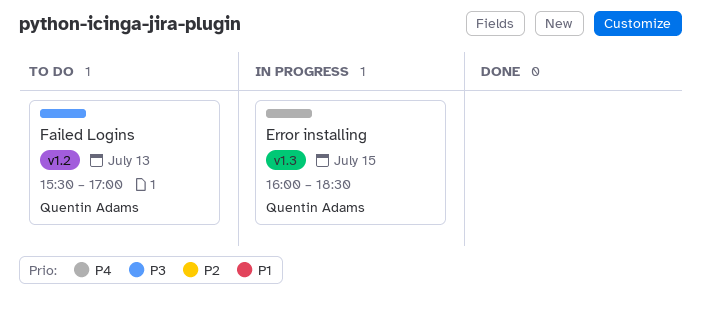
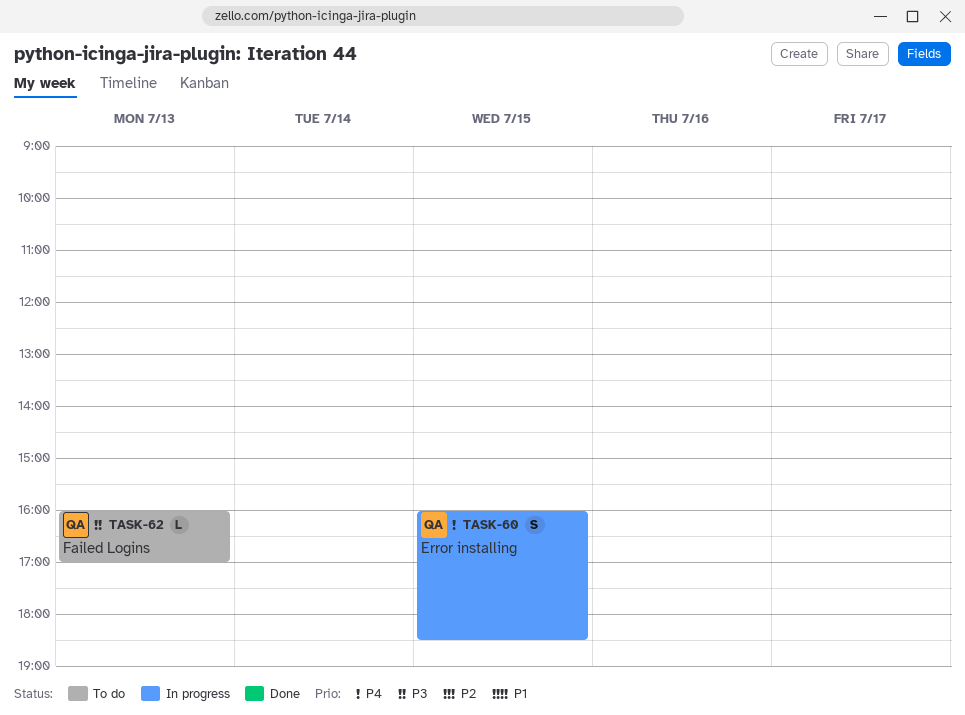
Failed Logins, begins: 15:30 -> 16:00

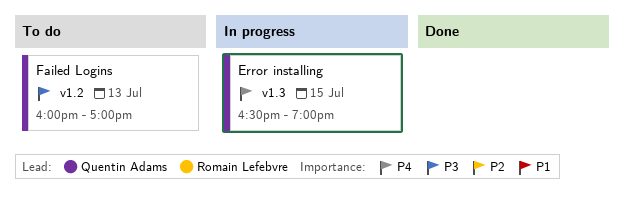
Error installing, begins: 16:00 -> 16:30
Error installing, ends: 18:30 -> 19:00

